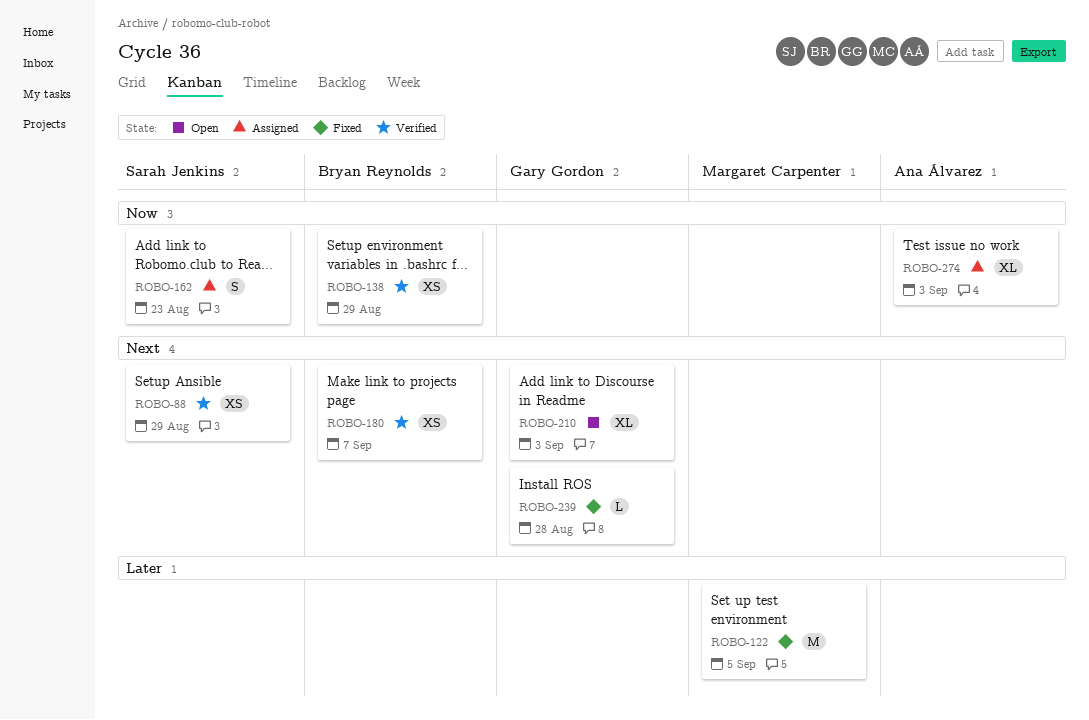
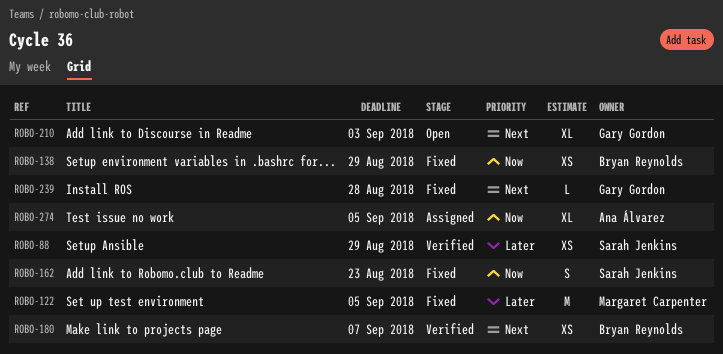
ROBO-88, priority: Next -> Later
ROBO-138, status: Verified -> Fixed
ROBO-162, status: Assigned -> Fixed
ROBO-274, due: Sep 3 -> Sep 5

